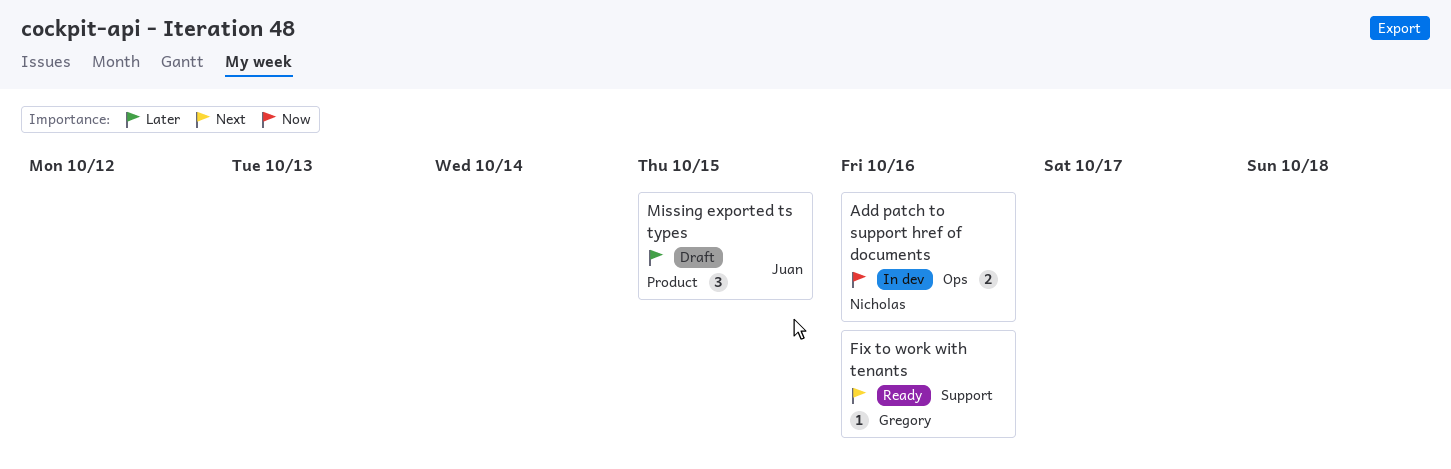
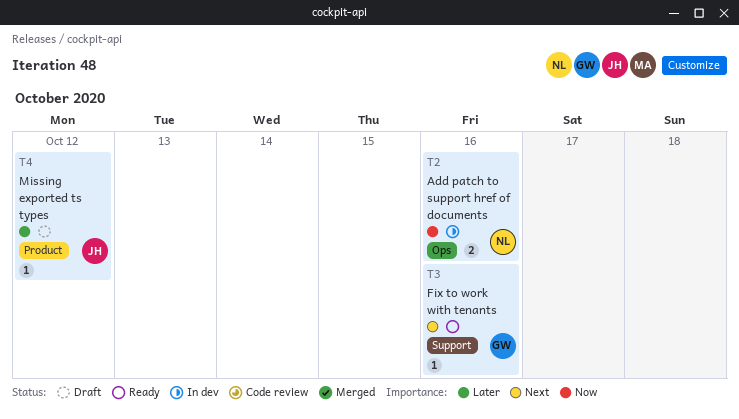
Missing exported ts types, estimate: 3 -> 1
Missing exported ts types, due: Oct 15 -> Oct 12

